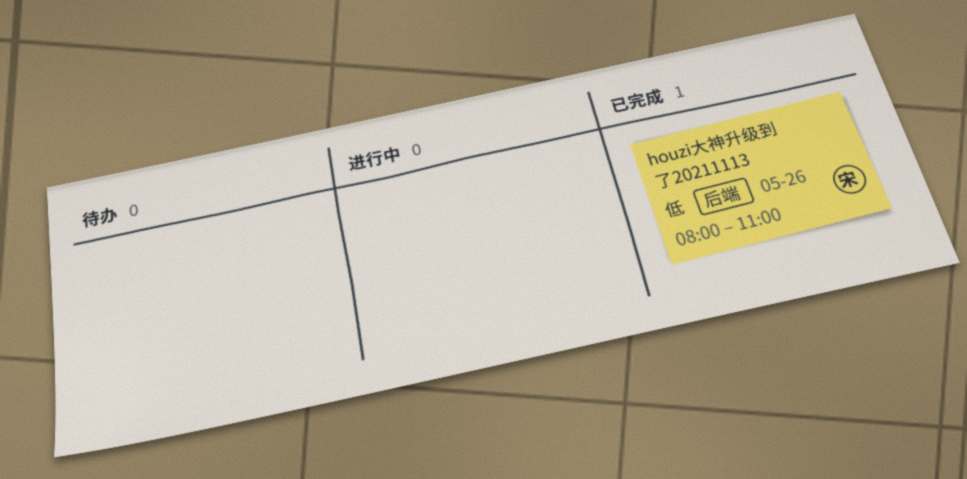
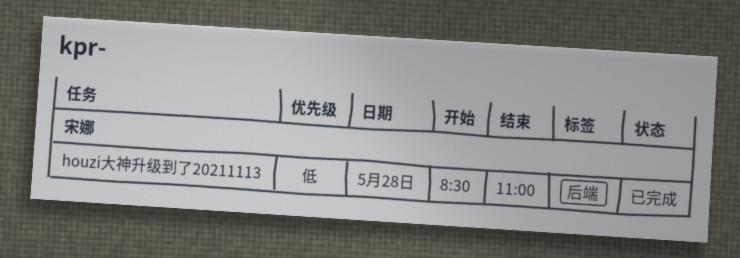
houzi大神升级到了20211113, day: May 26 -> May 28
houzi大神升级到了20211113, begins: 08:00 -> 08:30

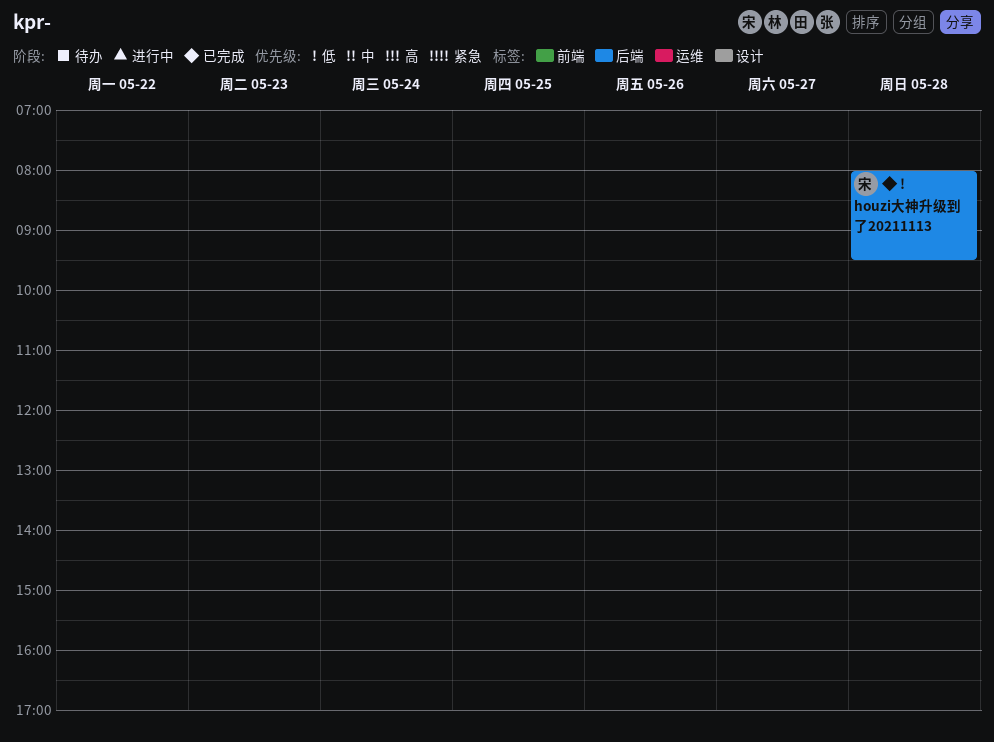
houzi大神升级到了20211113, begins: 08:30 -> 08:00
houzi大神升级到了20211113, ends: 11:00 -> 09:30

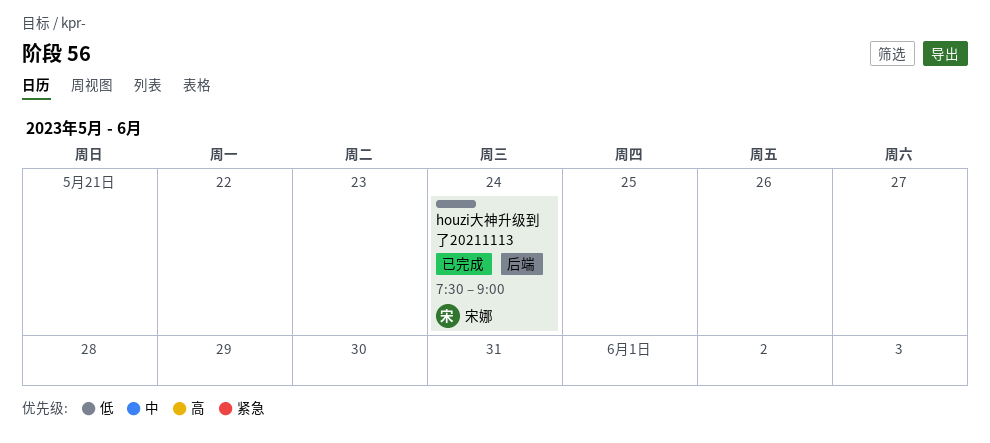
houzi大神升级到了20211113, day: May 28 -> May 24
houzi大神升级到了20211113, begins: 08:00 -> 07:30
houzi大神升级到了20211113, ends: 09:30 -> 09:00

